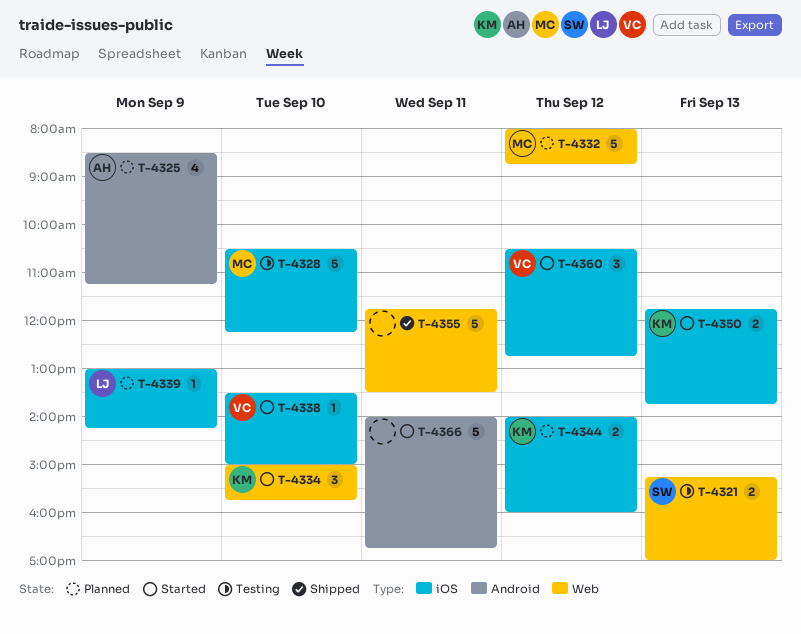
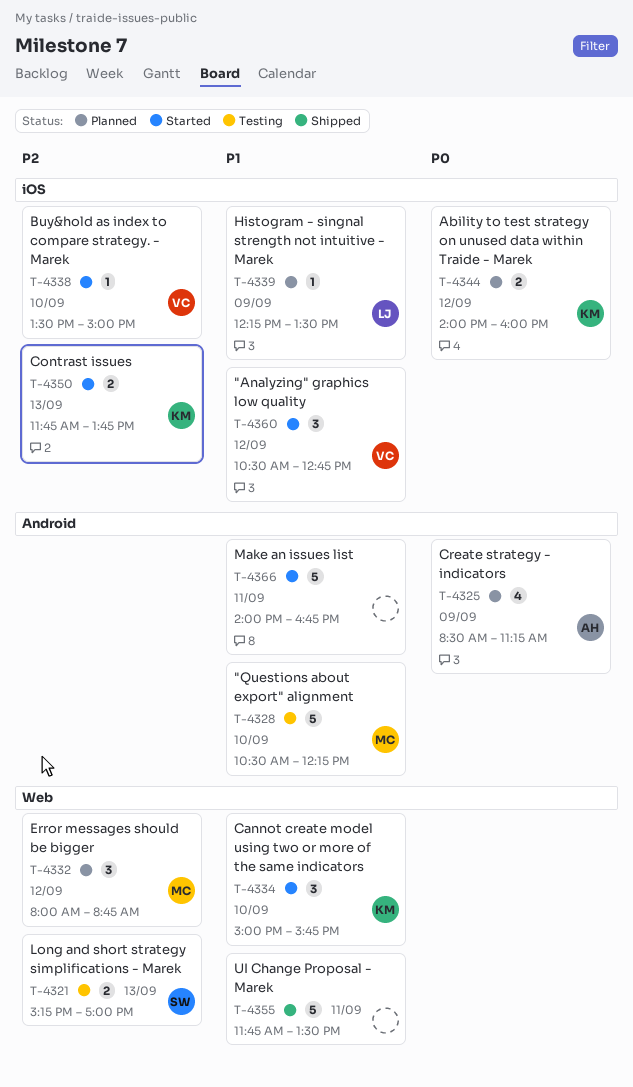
T-4328, label: iOS -> Android
T-4332, estimate: 5 -> 3
T-4339, begins: 13:00 -> 12:15
T-4339, ends: 14:15 -> 13:30

